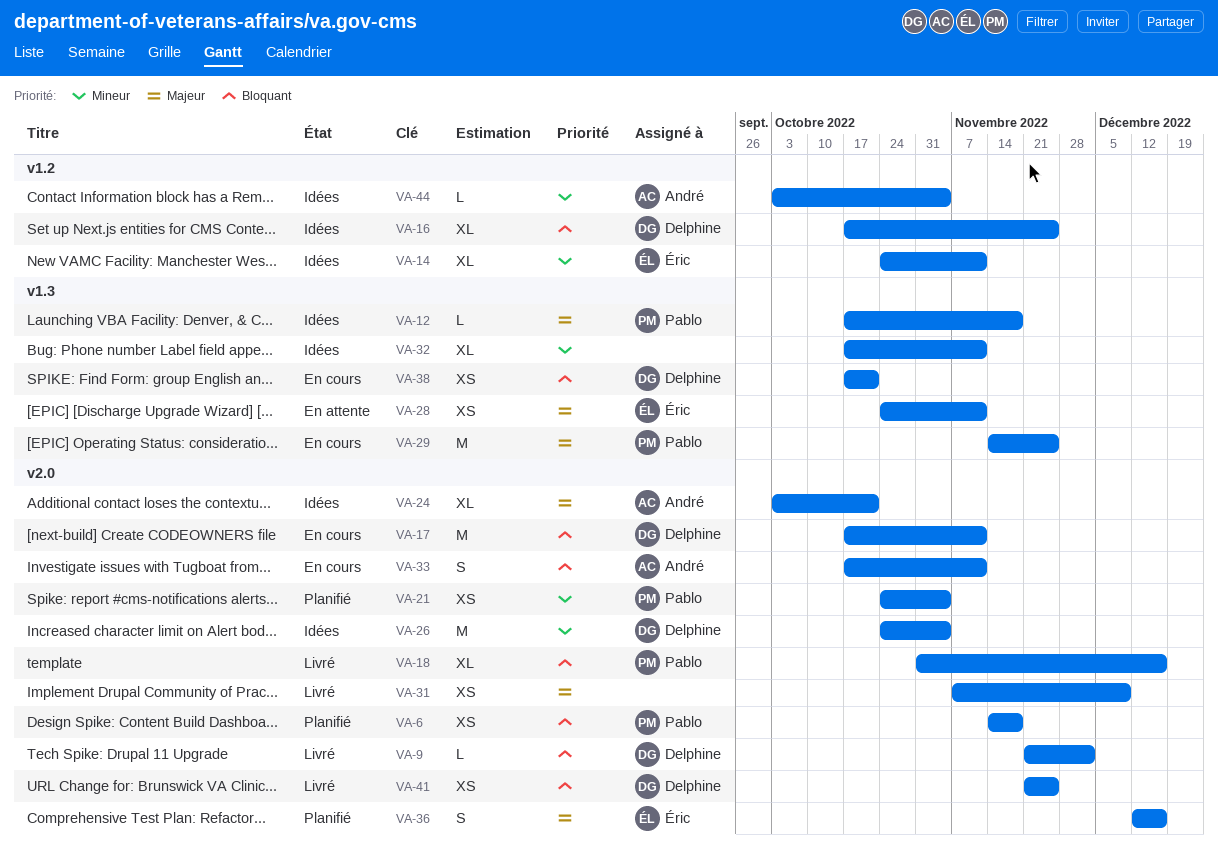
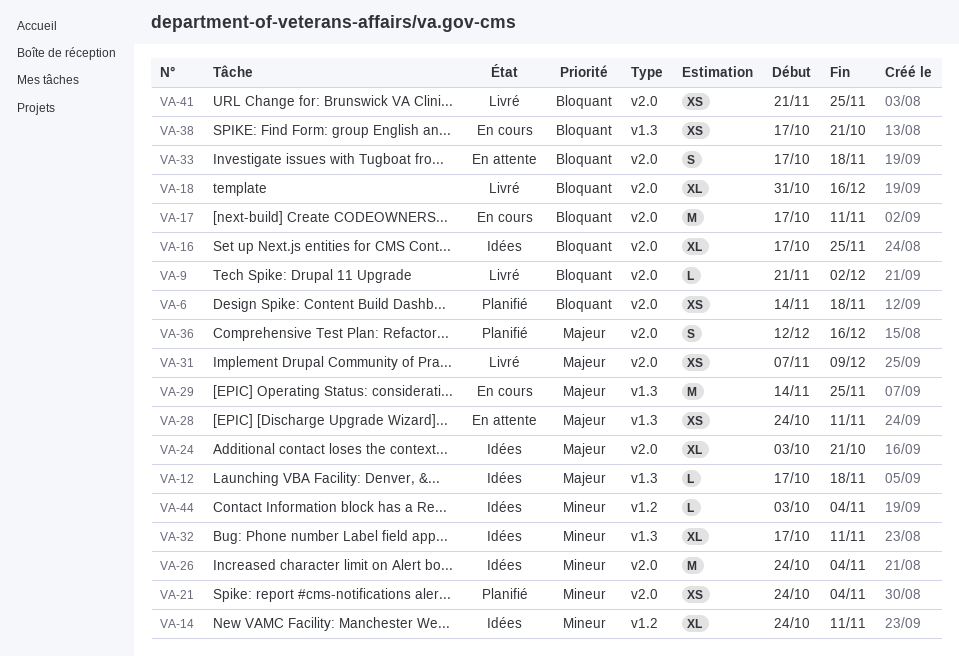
VA-16, label: v1.2 -> v2.0
VA-33, status: En cours -> En attente
VA-33, due: Nov 11 -> Nov 18

